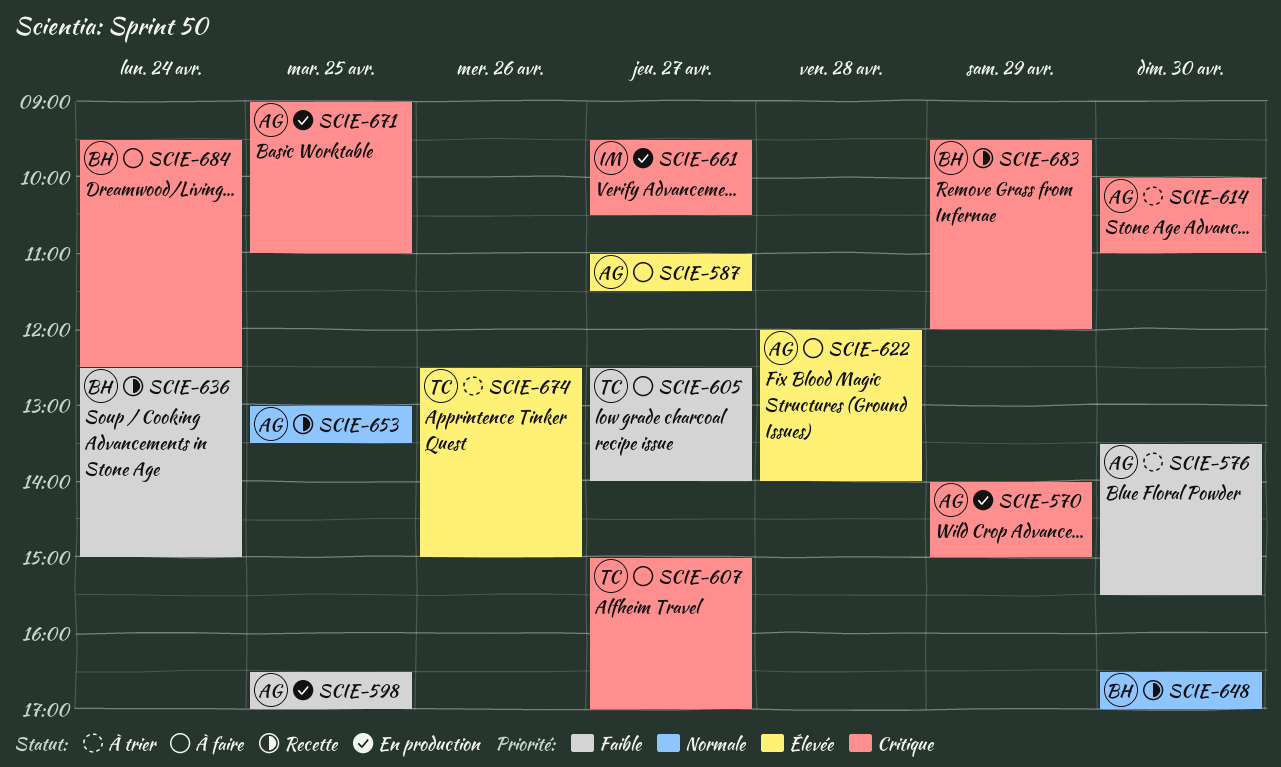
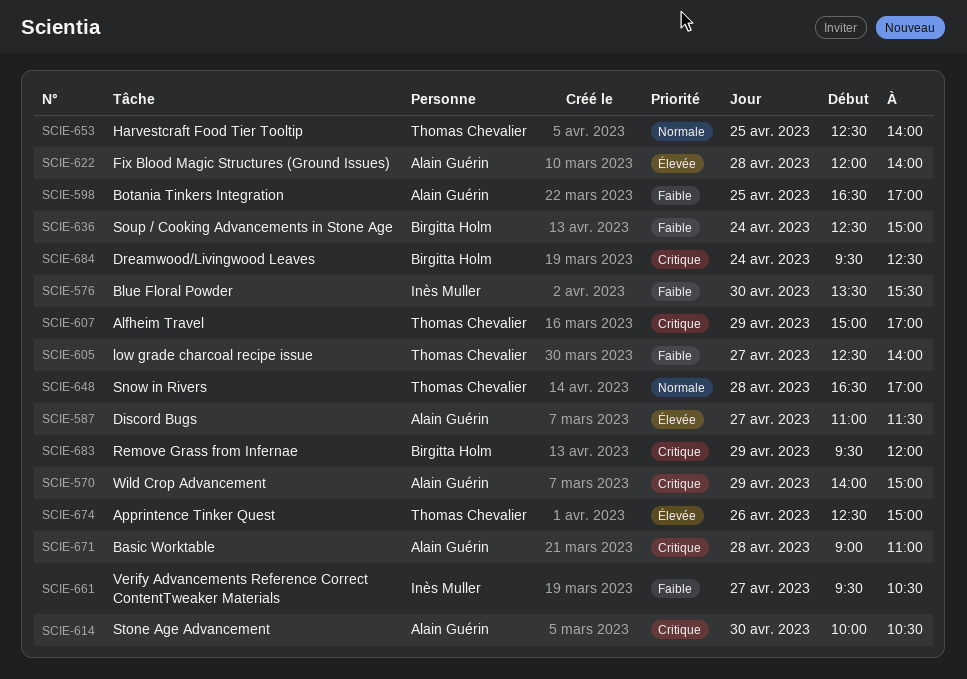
SCIE-576, owner: Alain Guérin -> Inès Muller
SCIE-607, day: Apr 27 -> Apr 29
SCIE-614, ends: 11:00 -> 10:30
SCIE-648, owner: Birgitta Holm -> Thomas Chevalier
SCIE-648, day: Apr 30 -> Apr 28
SCIE-653, owner: Alain Guérin -> Thomas Chevalier
SCIE-653, begins: 13:00 -> 12:30
SCIE-653, ends: 13:30 -> 14:00
SCIE-661, priority: Critique -> Faible
SCIE-671, day: Apr 25 -> Apr 28

